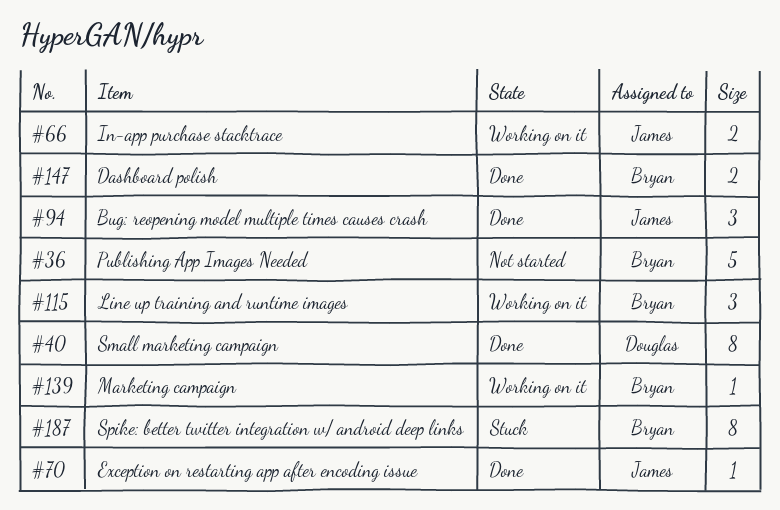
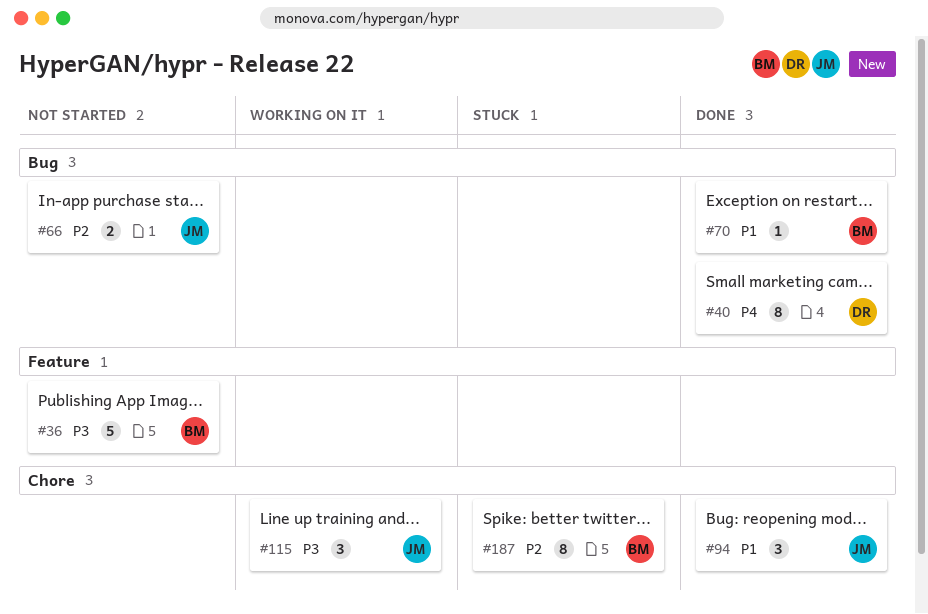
#66, status: Working on it -> Not started
#70, owner: James -> Bryan
#115, owner: Bryan -> James
#139: present -> none
#147: present -> none

